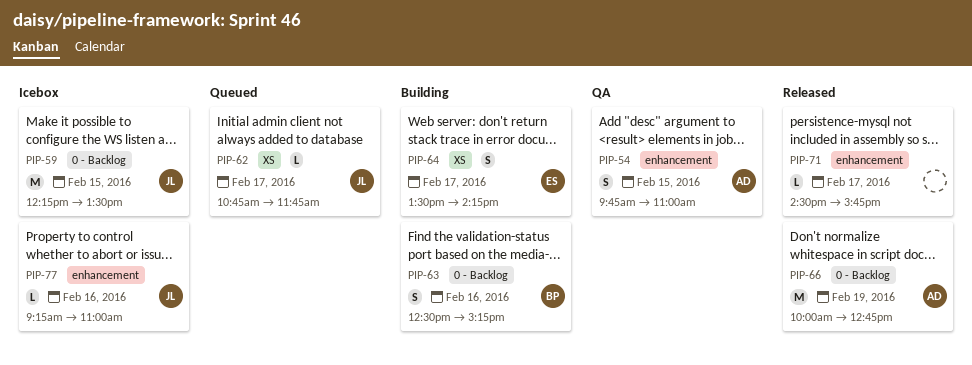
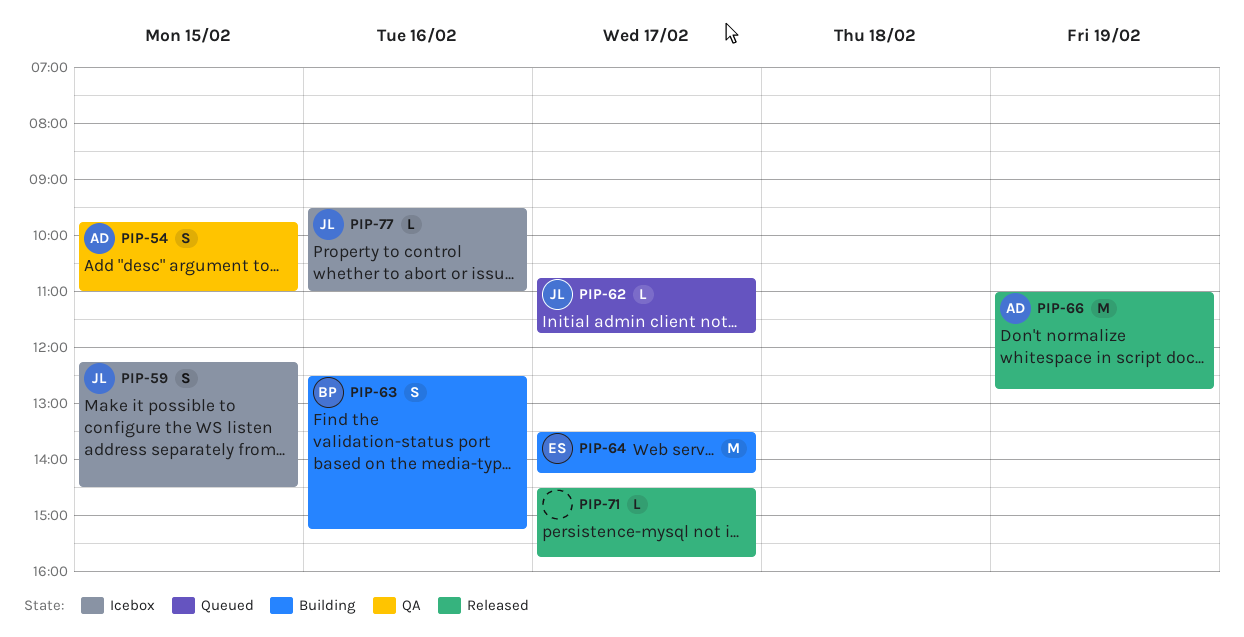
PIP-59, estimate: M -> S
PIP-59, ends: 13:30 -> 14:30
PIP-64, estimate: S -> M
PIP-66, begins: 10:00 -> 11:00
PIP-77, begins: 09:15 -> 09:30

